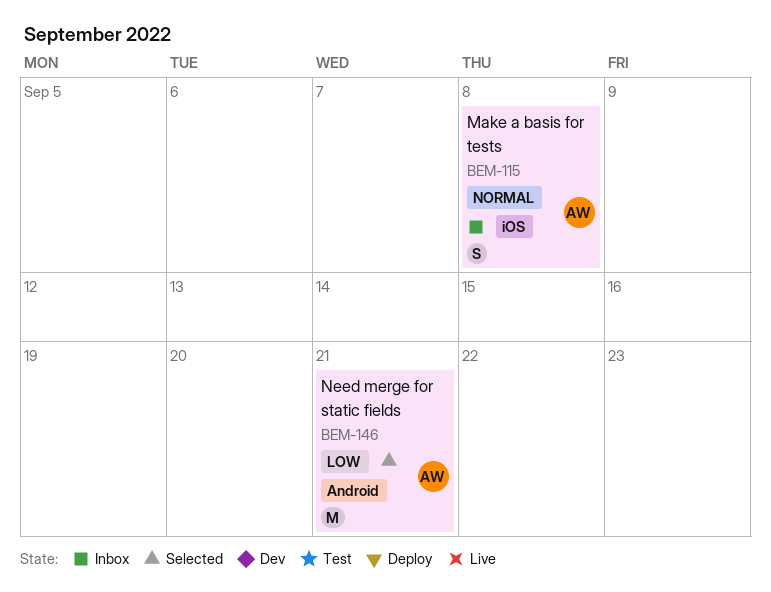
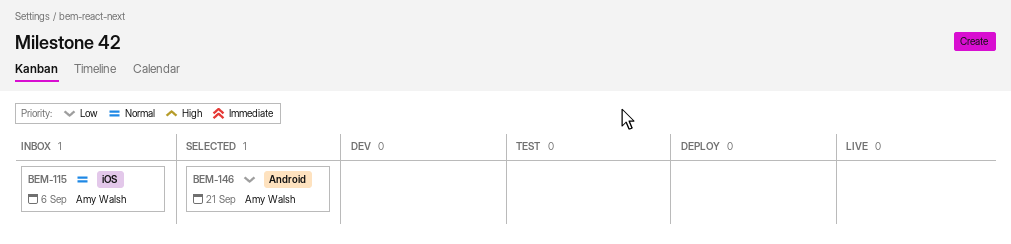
BEM-115, due: Sep 8 -> Sep 6

